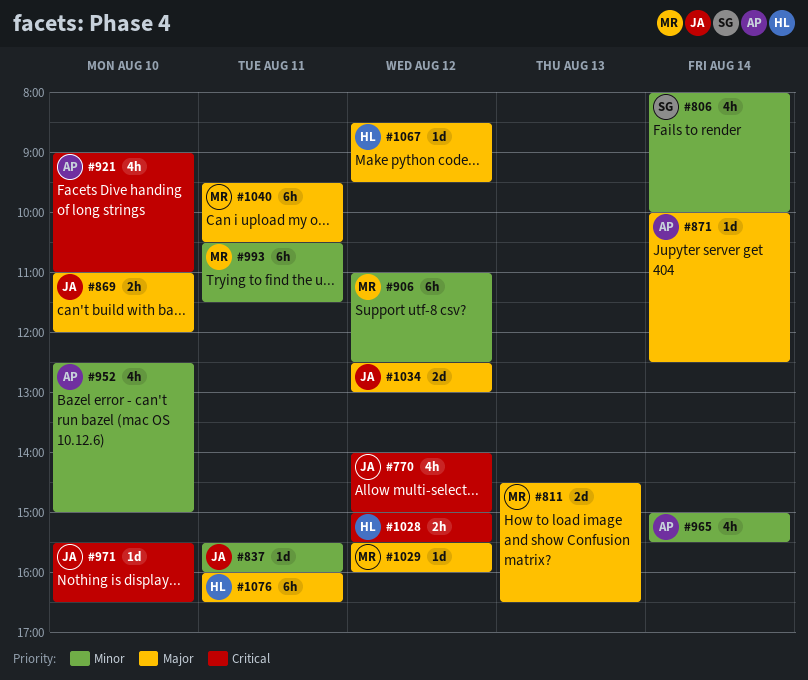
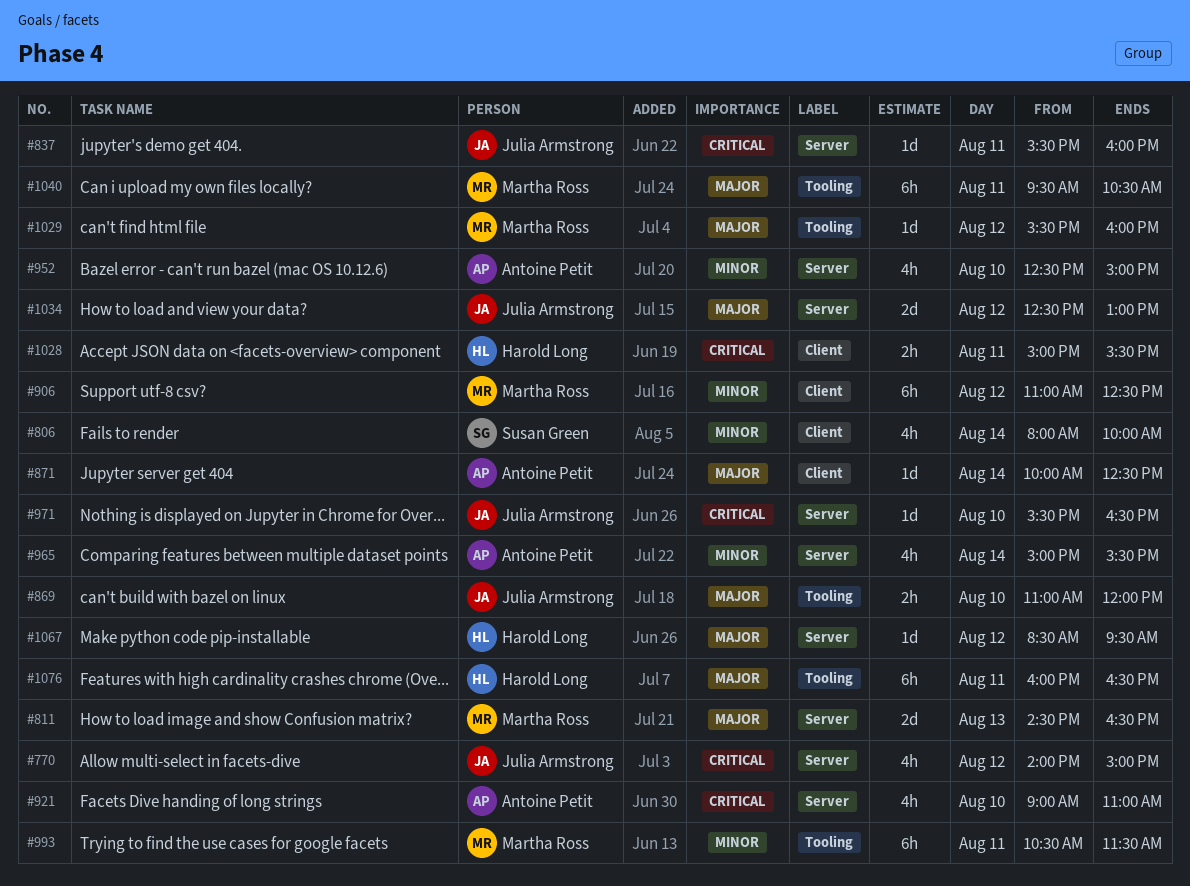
#837, priority: Minor -> Critical
#1028, day: Aug 12 -> Aug 11

